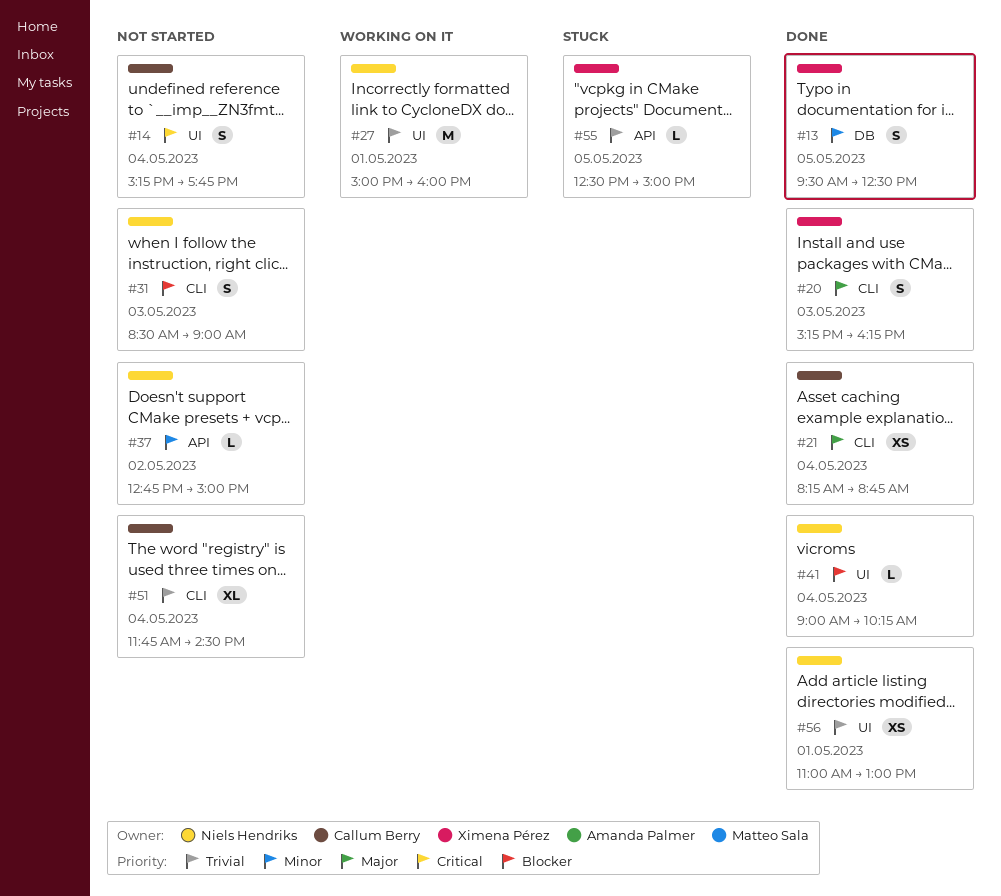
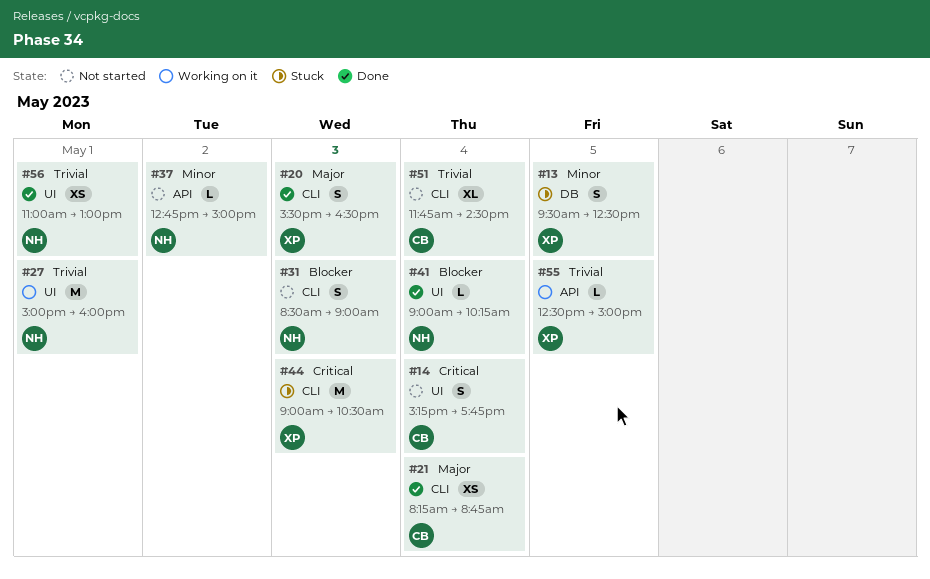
#13, status: Done -> Stuck
#20, begins: 15:15 -> 15:30
#20, ends: 16:15 -> 16:30
#44: none -> present
#55, status: Stuck -> Working on it

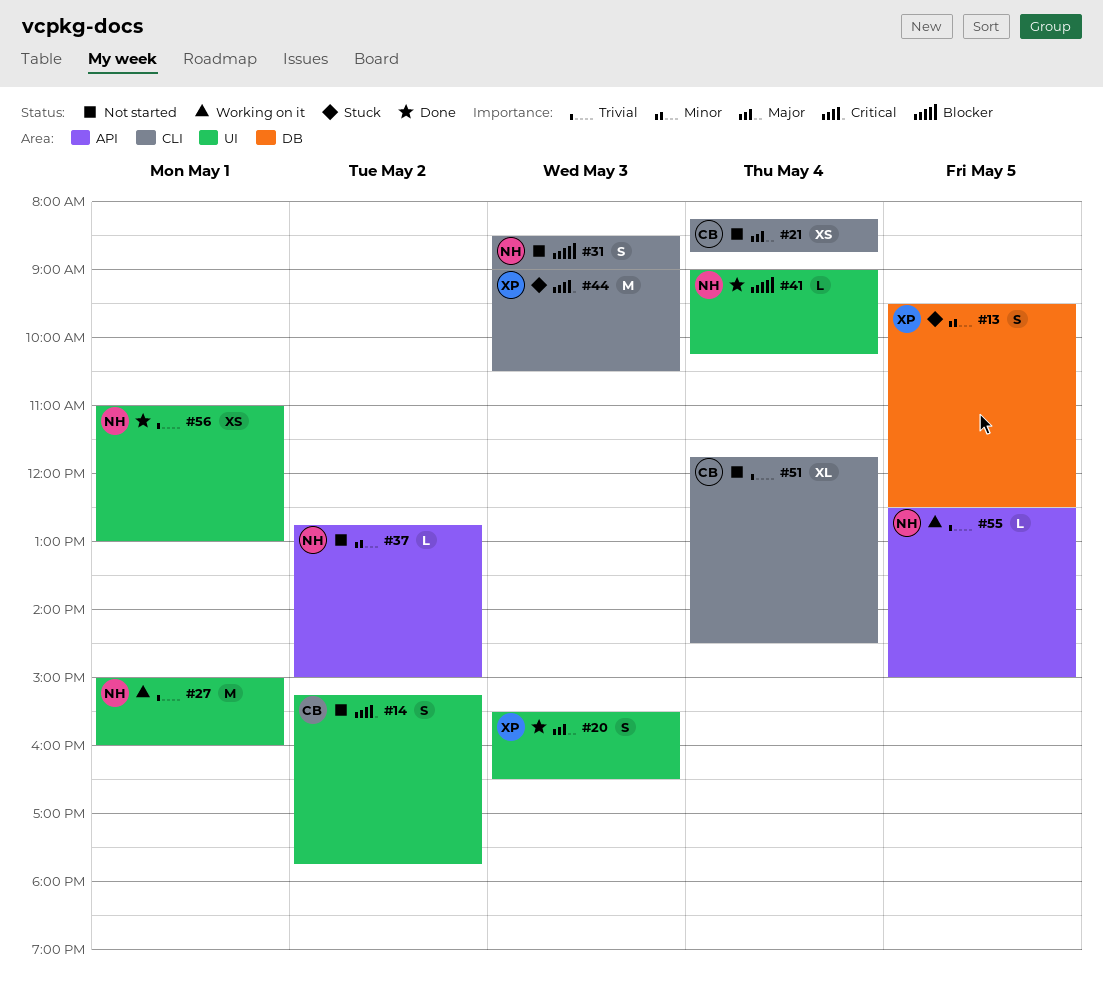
#14, day: May 4 -> May 2
#20, label: CLI -> UI
#21, status: Done -> Not started
#55, owner: XP -> NH

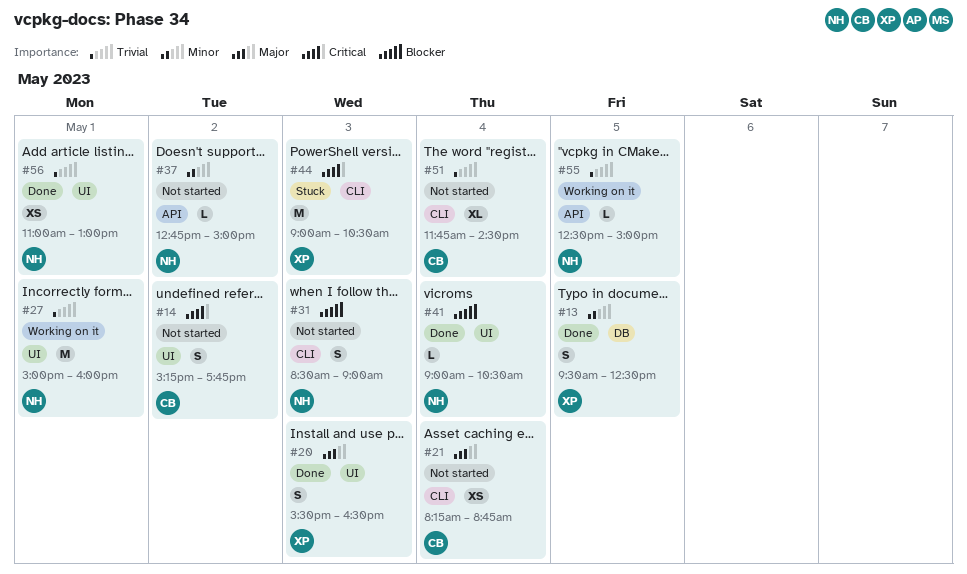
#13, status: Stuck -> Done
#41, ends: 10:15 -> 10:30

